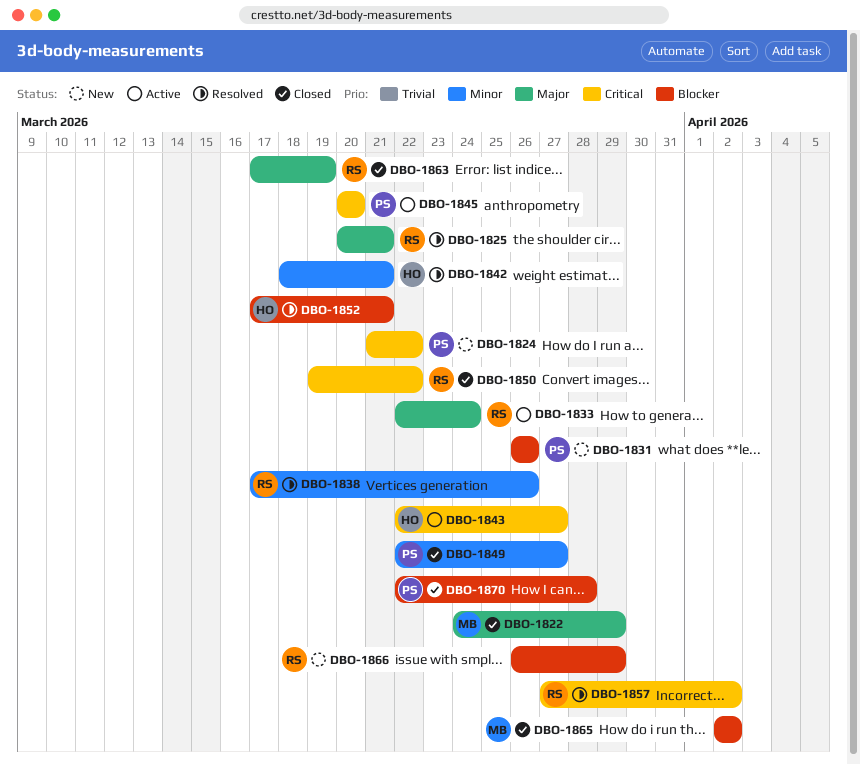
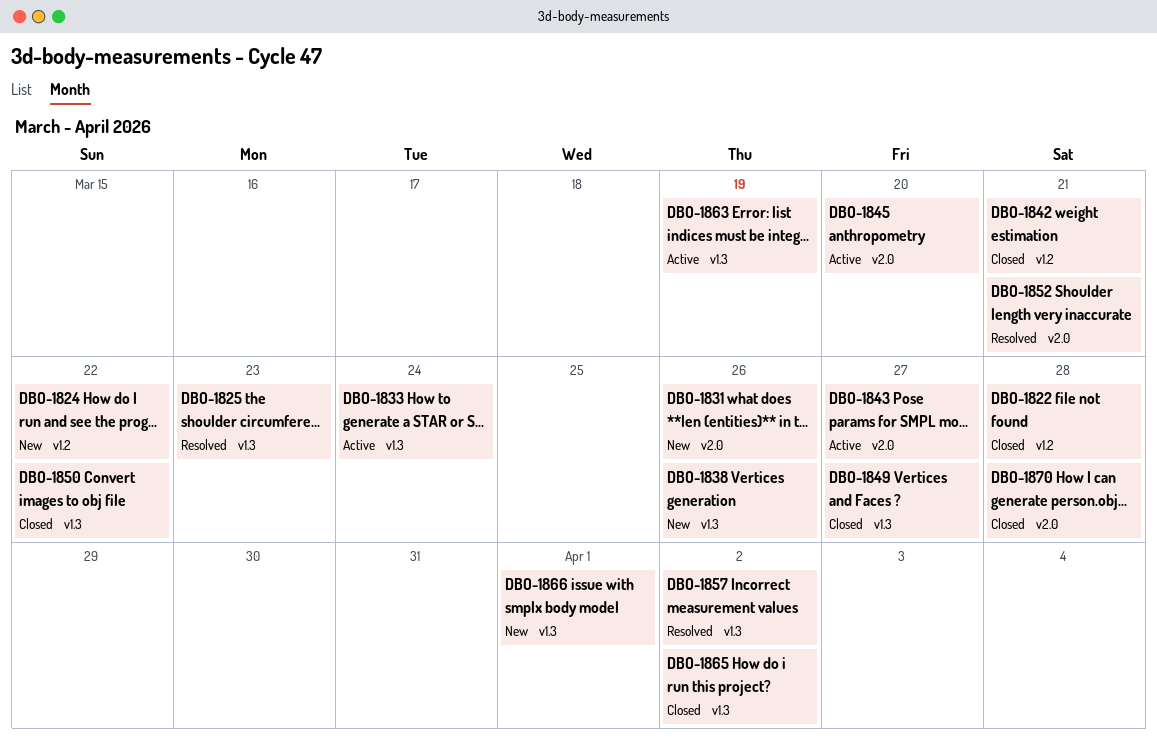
DBO-1822, due: Mar 29 -> Mar 28
DBO-1825, due: Mar 21 -> Mar 23
DBO-1838, status: Resolved -> New
DBO-1842, status: Resolved -> Closed
DBO-1863, status: Closed -> Active
DBO-1866, due: Mar 29 -> Apr 1

